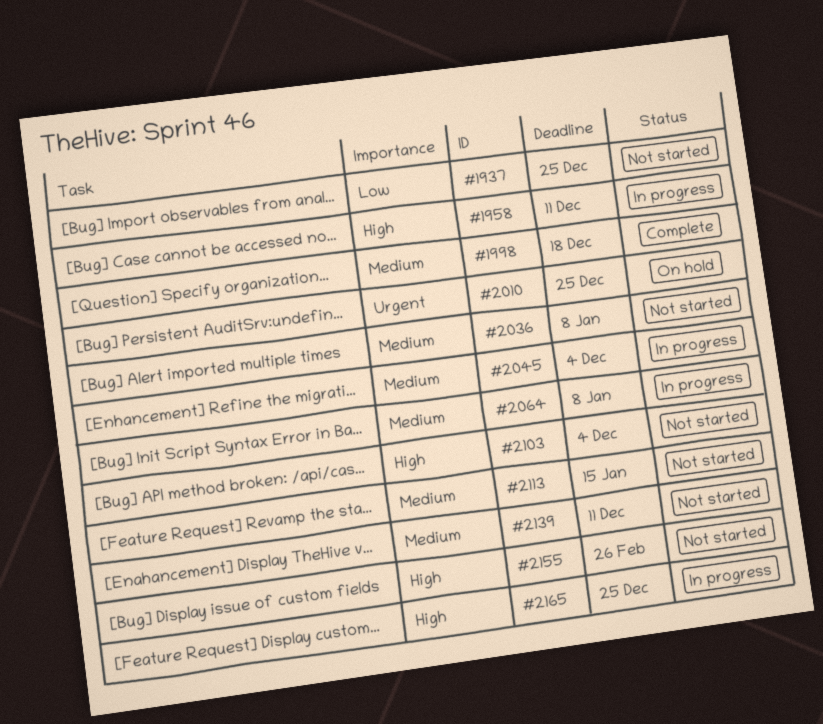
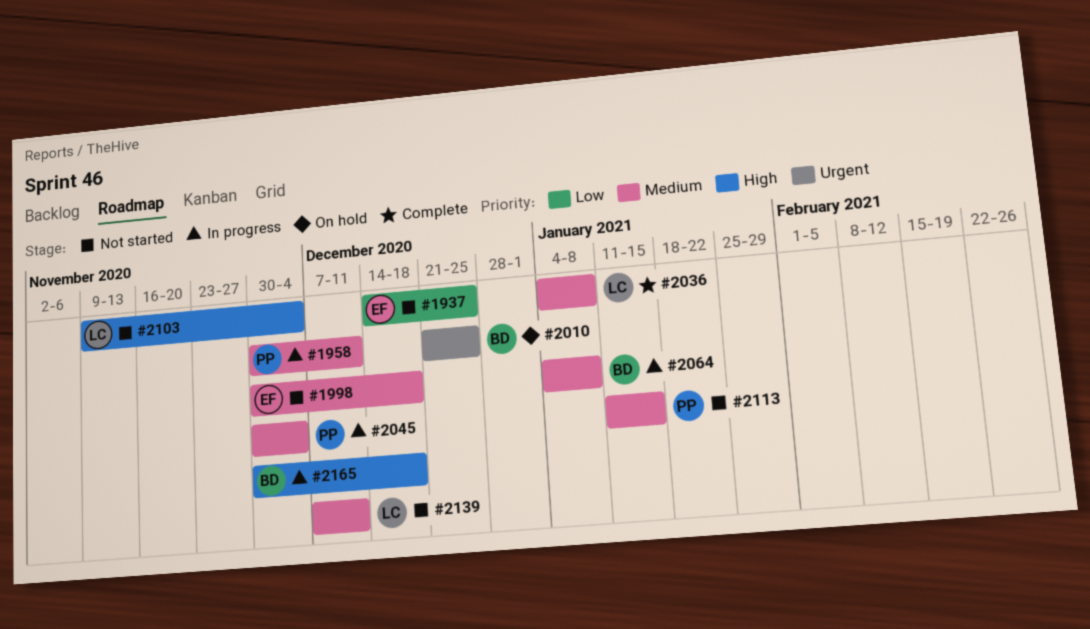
#1958, priority: High -> Medium
#1998, status: Complete -> Not started
#2036, status: Not started -> Complete
#2155: present -> none
#2165, due: Dec 25 -> Dec 18

